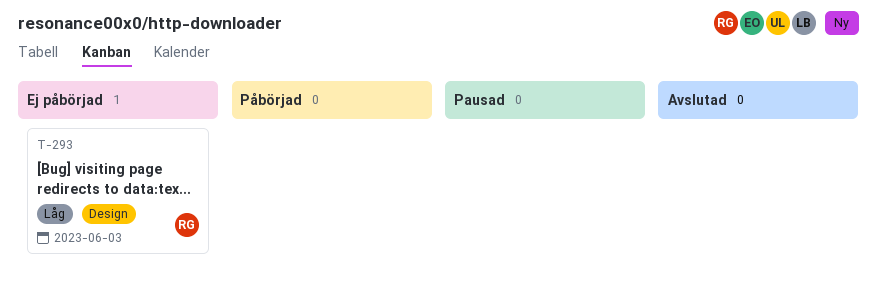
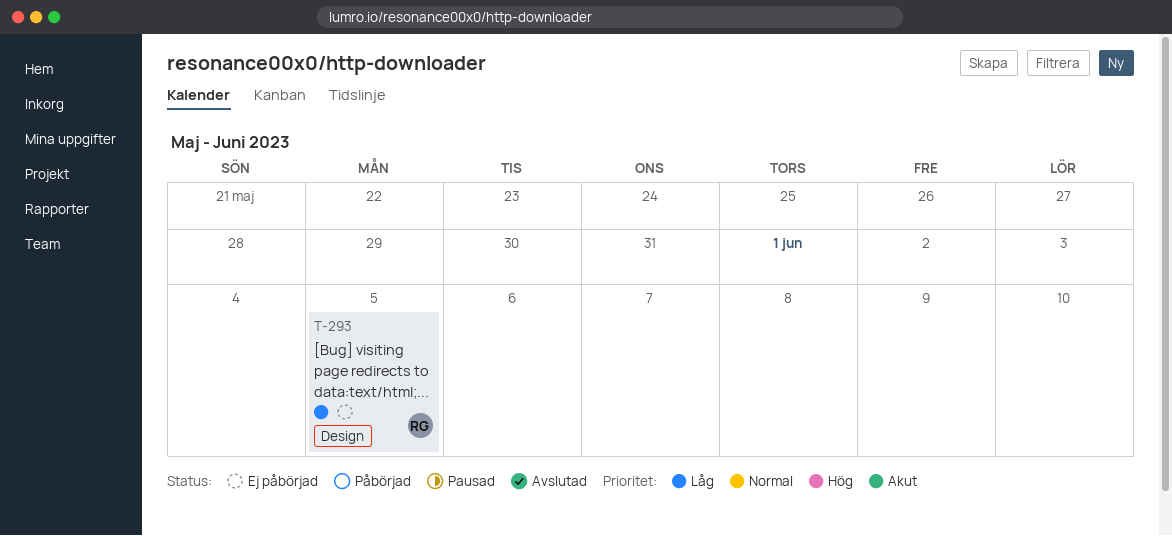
T-293, due: Jun 3 -> Jun 5

